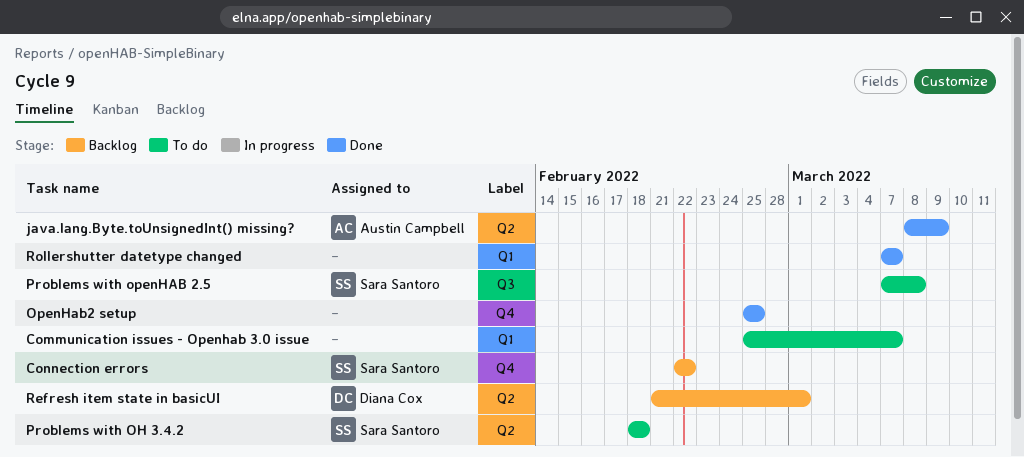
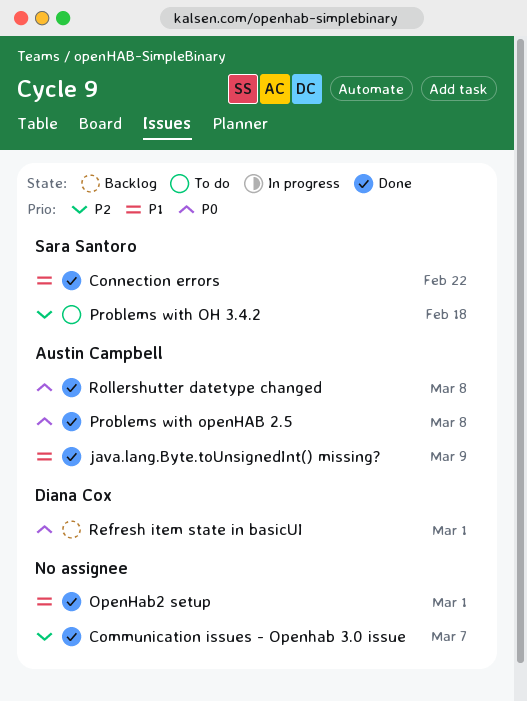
Communication issues - Openhab 3.0 issue, status: To do -> Done
Connection errors, status: Backlog -> Done
OpenHab2 setup, due: Feb 25 -> Mar 1
Problems with openHAB 2.5, status: To do -> Done
Problems with openHAB 2.5, owner: Sara Santoro -> Austin Campbell
Rollershutter datetype changed, owner: none -> Austin Campbell
Rollershutter datetype changed, due: Mar 7 -> Mar 8

